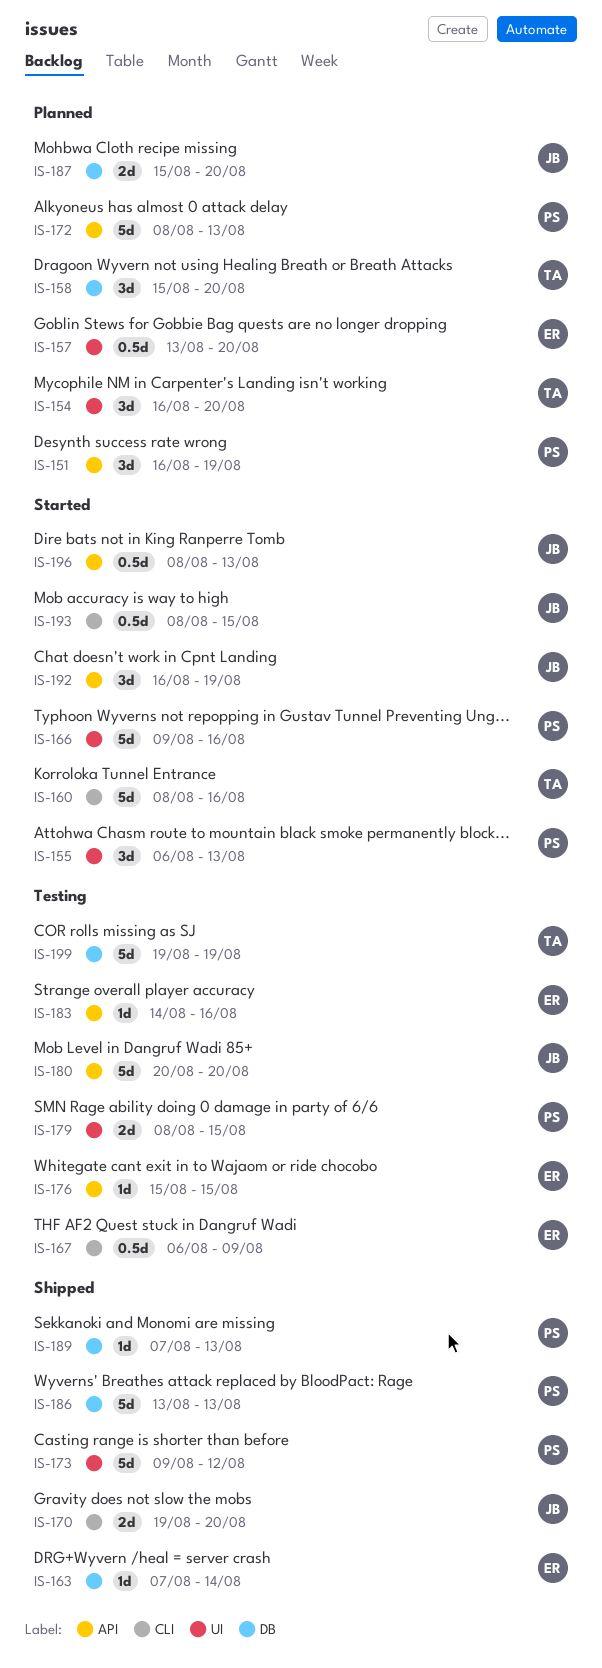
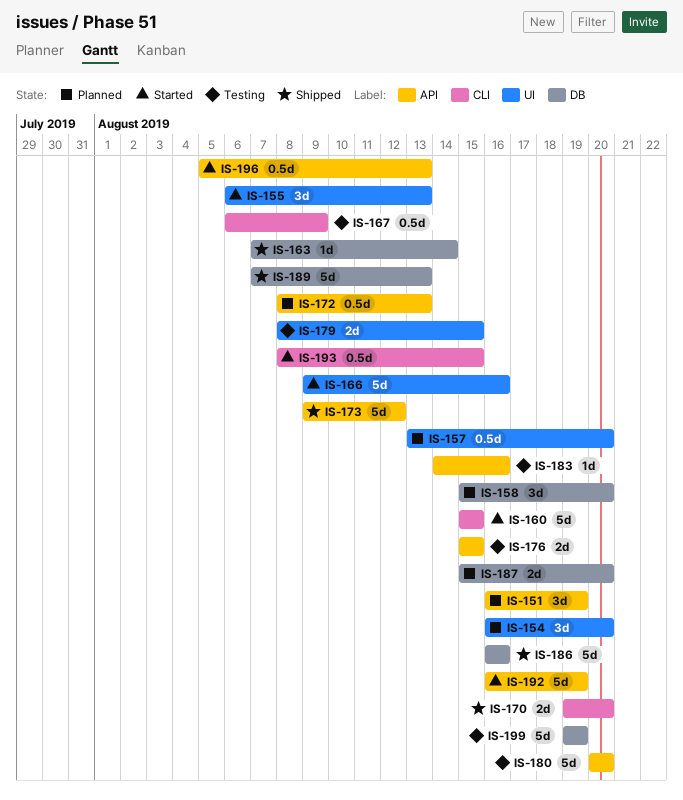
IS-160, start: Aug 8 -> Aug 15
IS-160, due: Aug 16 -> Aug 15
IS-172, estimate: 5d -> 0.5d
IS-173, label: UI -> API
IS-176, estimate: 1d -> 2d
IS-186, start: Aug 13 -> Aug 16
IS-186, due: Aug 13 -> Aug 16
IS-189, estimate: 1d -> 5d
IS-192, estimate: 3d -> 5d
IS-196, start: Aug 8 -> Aug 5

